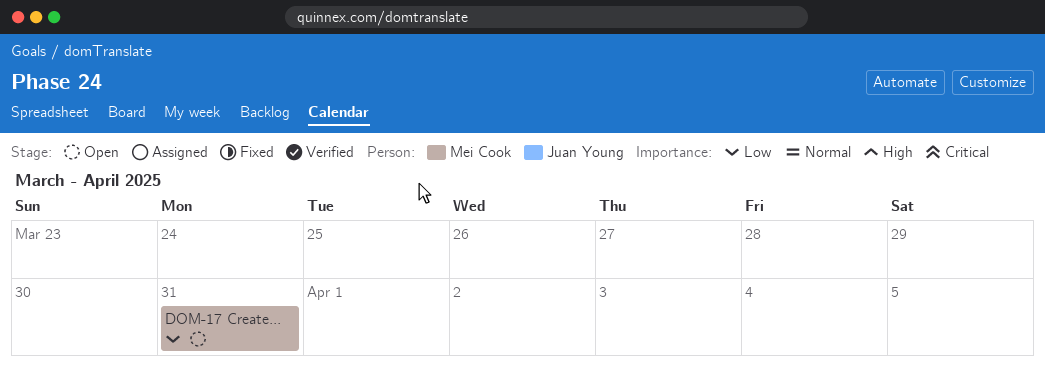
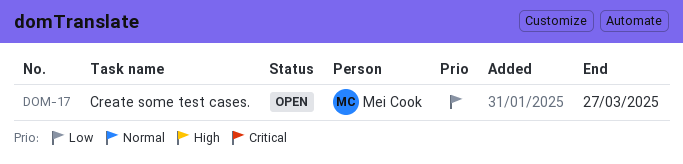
DOM-17, due: Mar 31 -> Mar 27

